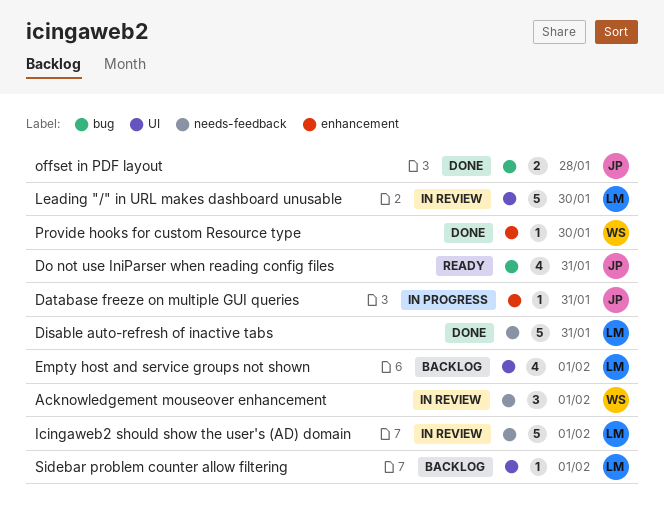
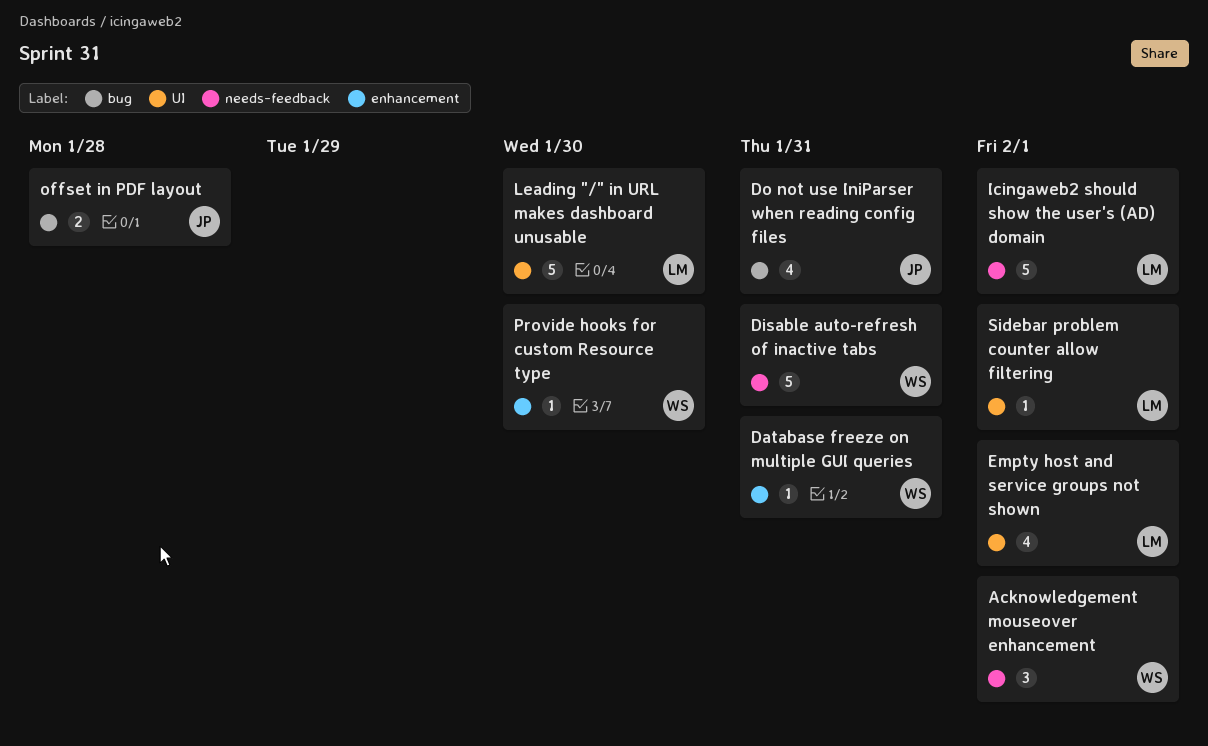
Database freeze on multiple GUI queries, owner: JP -> WS
Disable auto-refresh of inactive tabs, owner: LM -> WS

